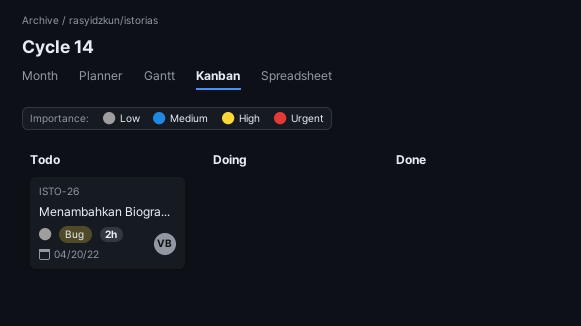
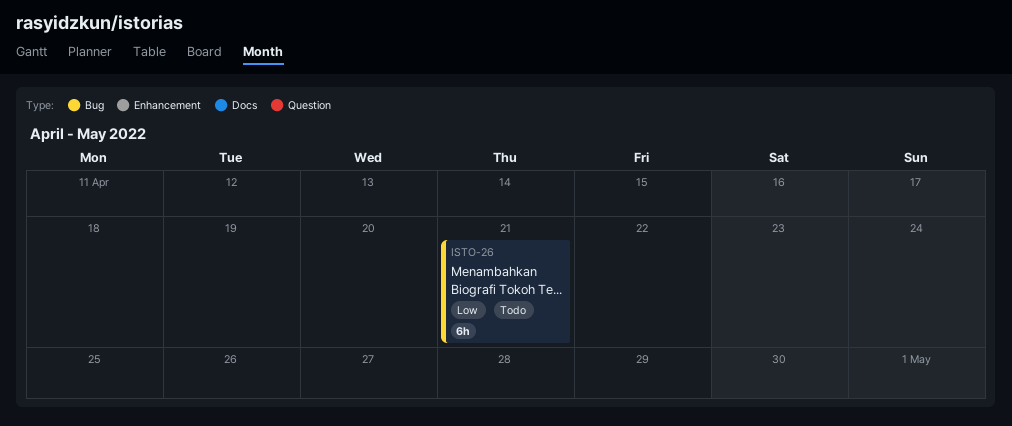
ISTO-26, estimate: 2h -> 6h
ISTO-26, due: Apr 20 -> Apr 21

